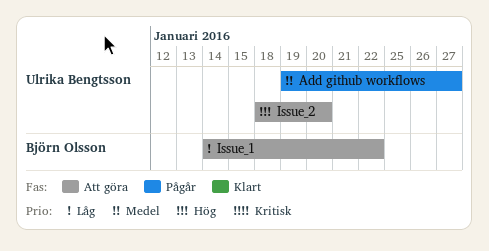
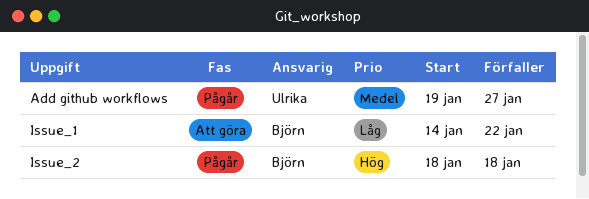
Issue_2, status: Att göra -> Pågår
Issue_2, owner: Ulrika Bengtsson -> Björn Olsson
Issue_2, due: Jan 20 -> Jan 18

